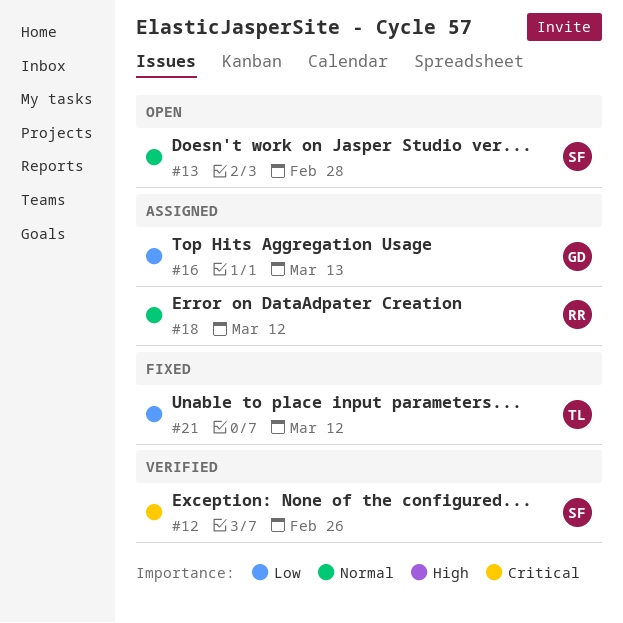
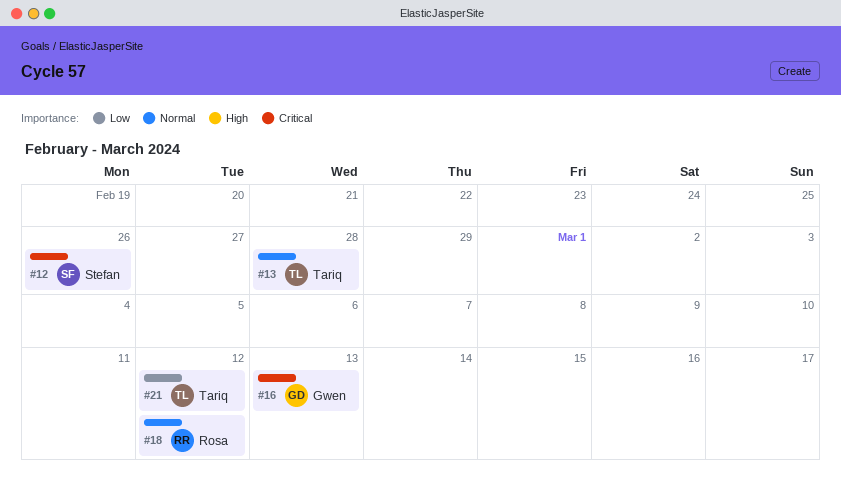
#13, owner: Stefan -> Tariq
#16, priority: Low -> Critical

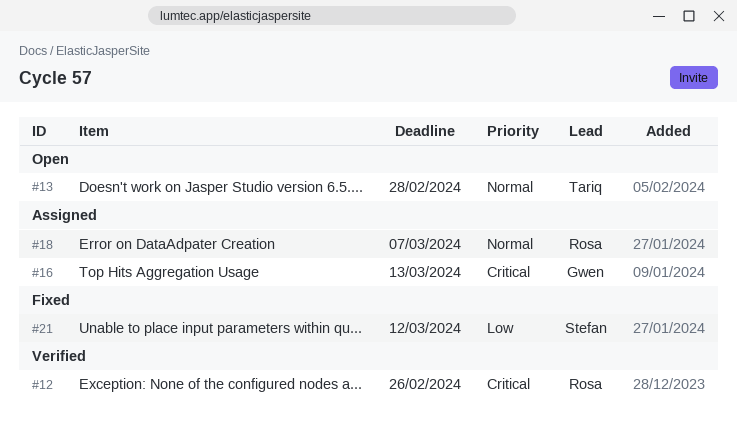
#12, owner: Stefan -> Rosa
#18, due: Mar 12 -> Mar 7
#21, owner: Tariq -> Stefan

